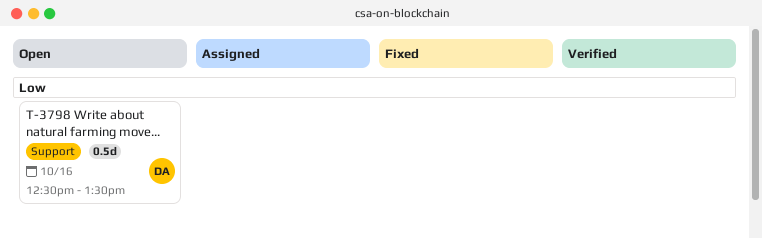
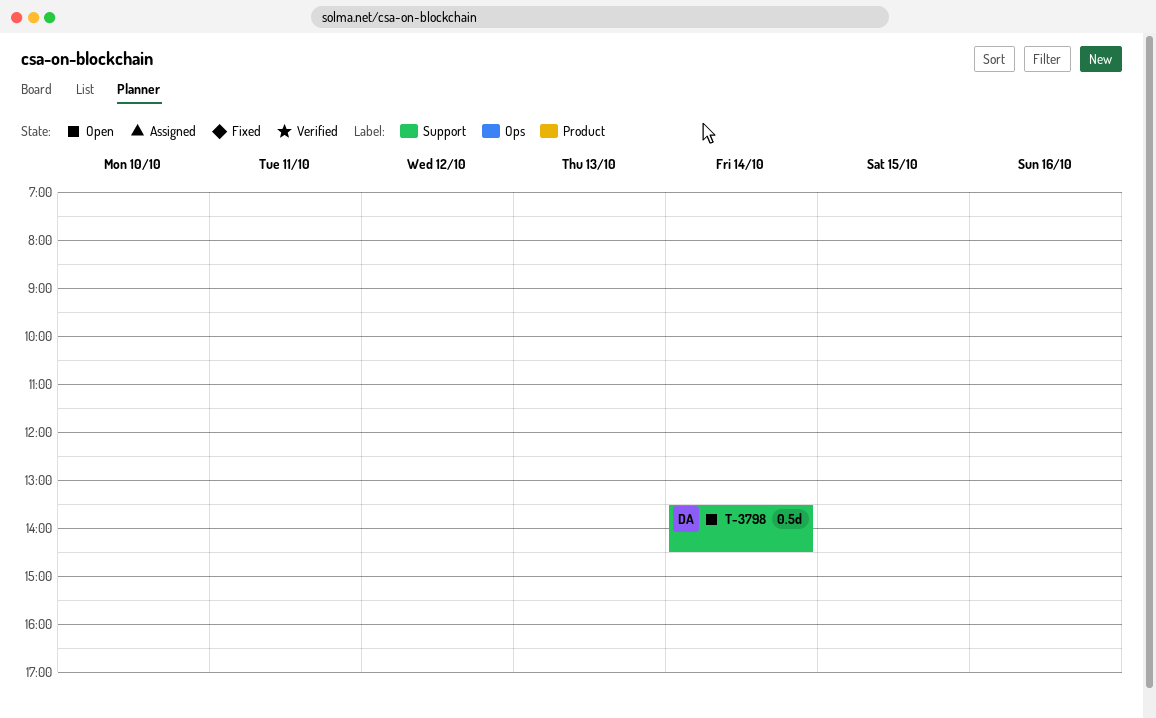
T-3798, day: Oct 16 -> Oct 14
T-3798, begins: 12:30 -> 13:30
T-3798, ends: 13:30 -> 14:30

